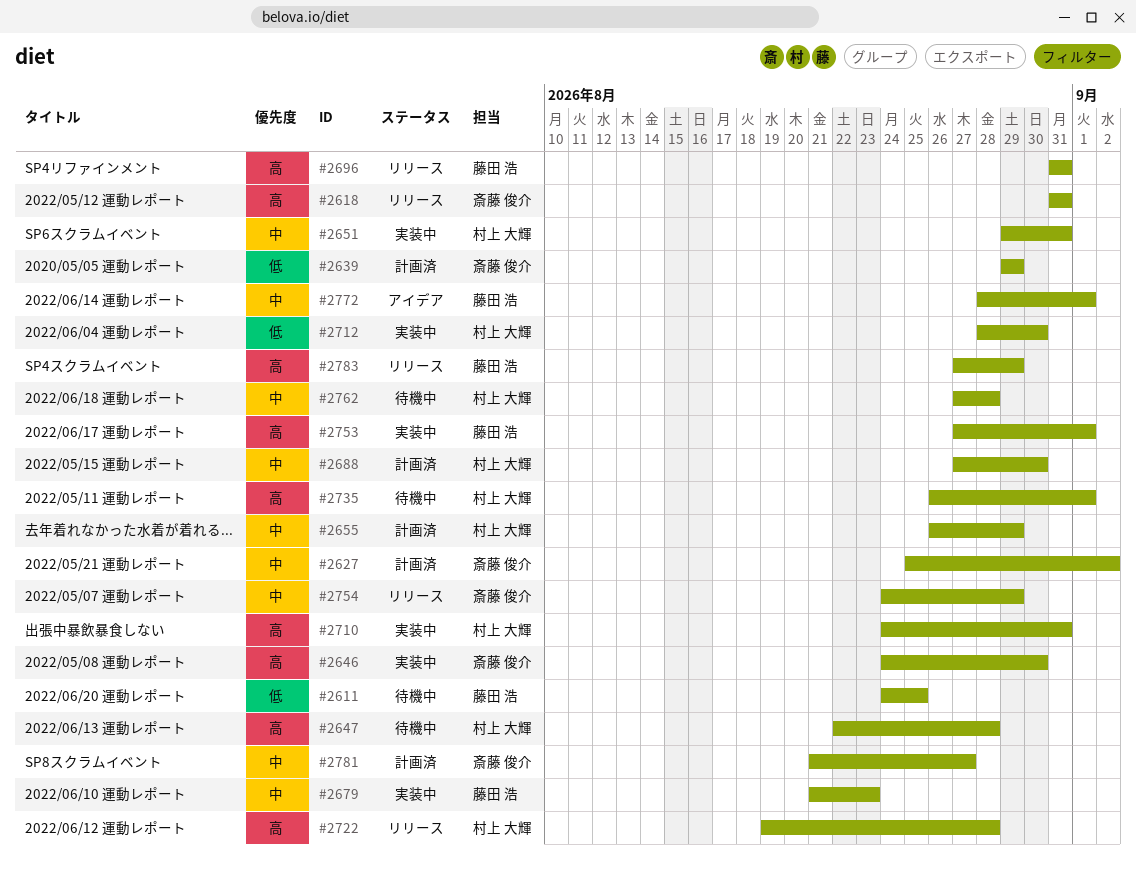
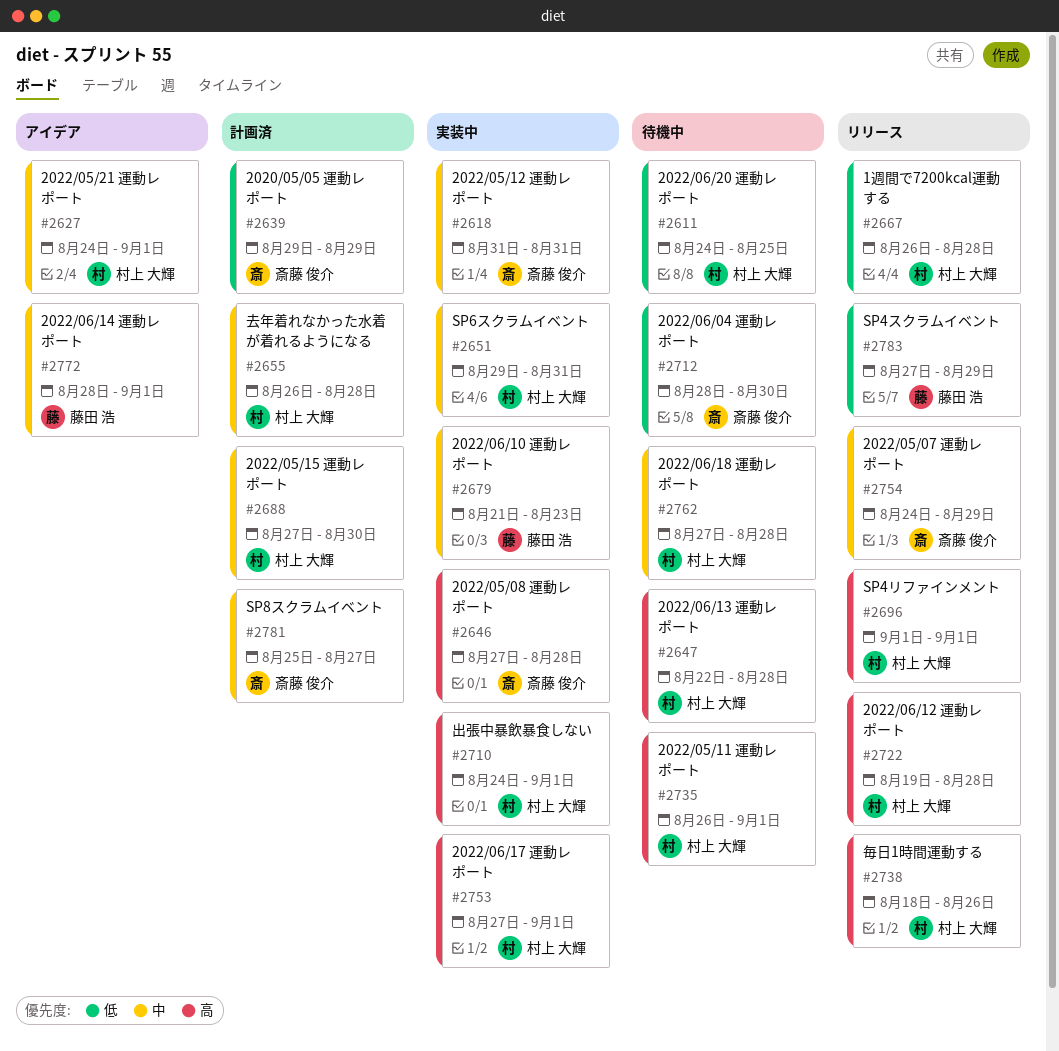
#2611, owner: 藤田 浩 -> 村上 大輝
#2618, status: リリース -> 実装中
#2618, priority: 高 -> 中
#2627, status: 計画済 -> アイデア
#2627, owner: 斎藤 俊介 -> 村上 大輝
#2627, start: Aug 25 -> Aug 24
#2627, due: Sep 2 -> Sep 1
#2646, start: Aug 24 -> Aug 27
#2646, due: Aug 30 -> Aug 28
#2655, due: Aug 29 -> Aug 28
#2667: none -> present
#2696, owner: 藤田 浩 -> 村上 大輝
#2696, start: Aug 31 -> Sep 1
#2696, due: Aug 31 -> Sep 1
#2710, due: Aug 31 -> Sep 1
#2712, status: 実装中 -> 待機中
#2712, owner: 村上 大輝 -> 斎藤 俊介
#2738: none -> present
#2753, owner: 藤田 浩 -> 村上 大輝
#2781, start: Aug 21 -> Aug 25
#2783, priority: 高 -> 低

